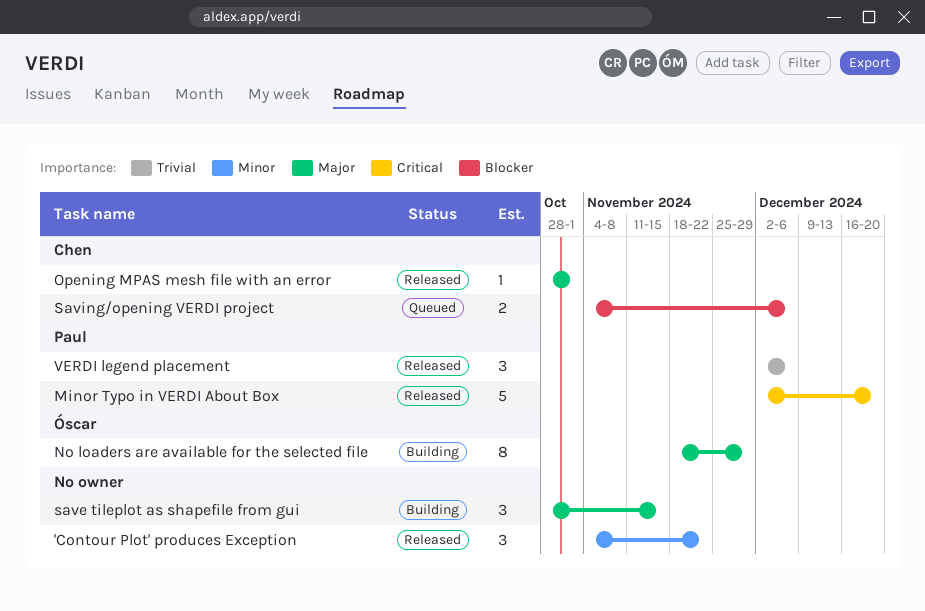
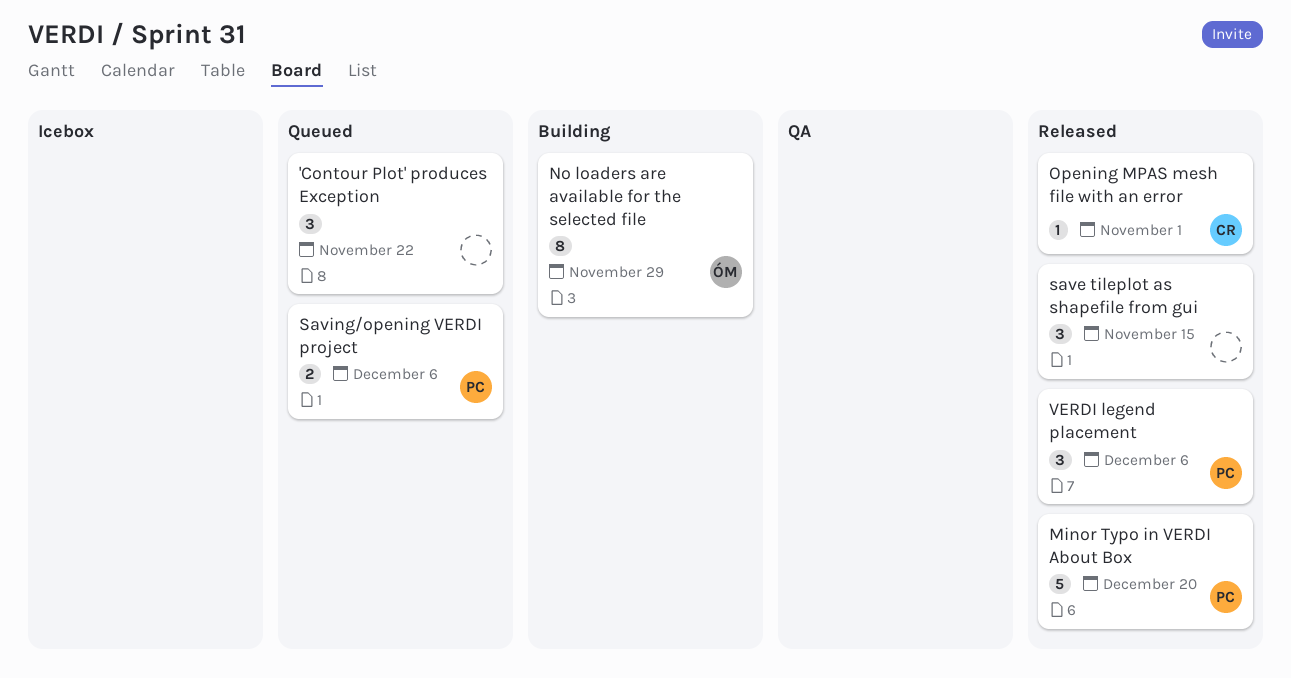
'Contour Plot' produces Exception, status: Released -> Queued
save tileplot as shapefile from gui, status: Building -> Released
Saving/opening VERDI project, owner: Chen -> Paul

